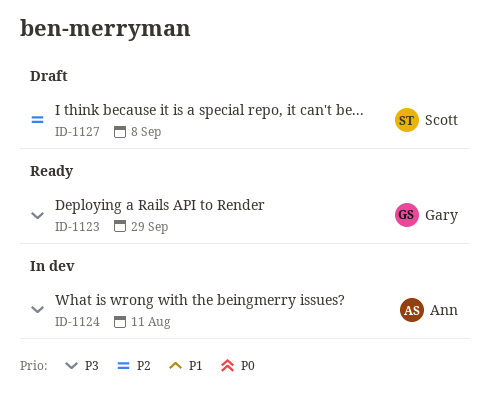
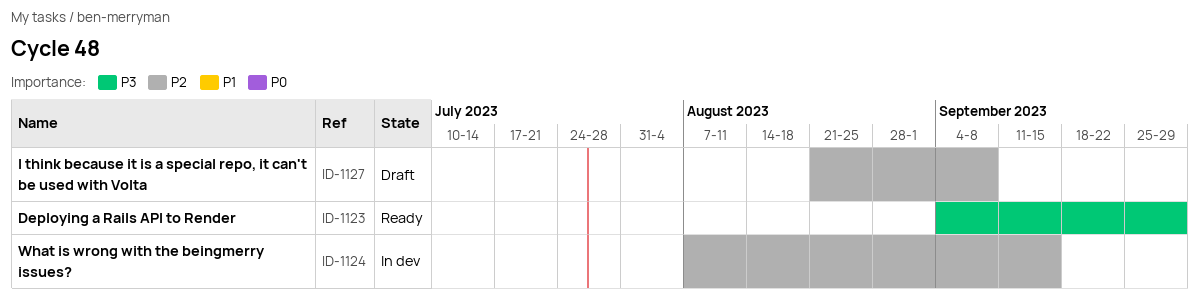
ID-1124, priority: P3 -> P2
ID-1124, due: Aug 11 -> Sep 15

